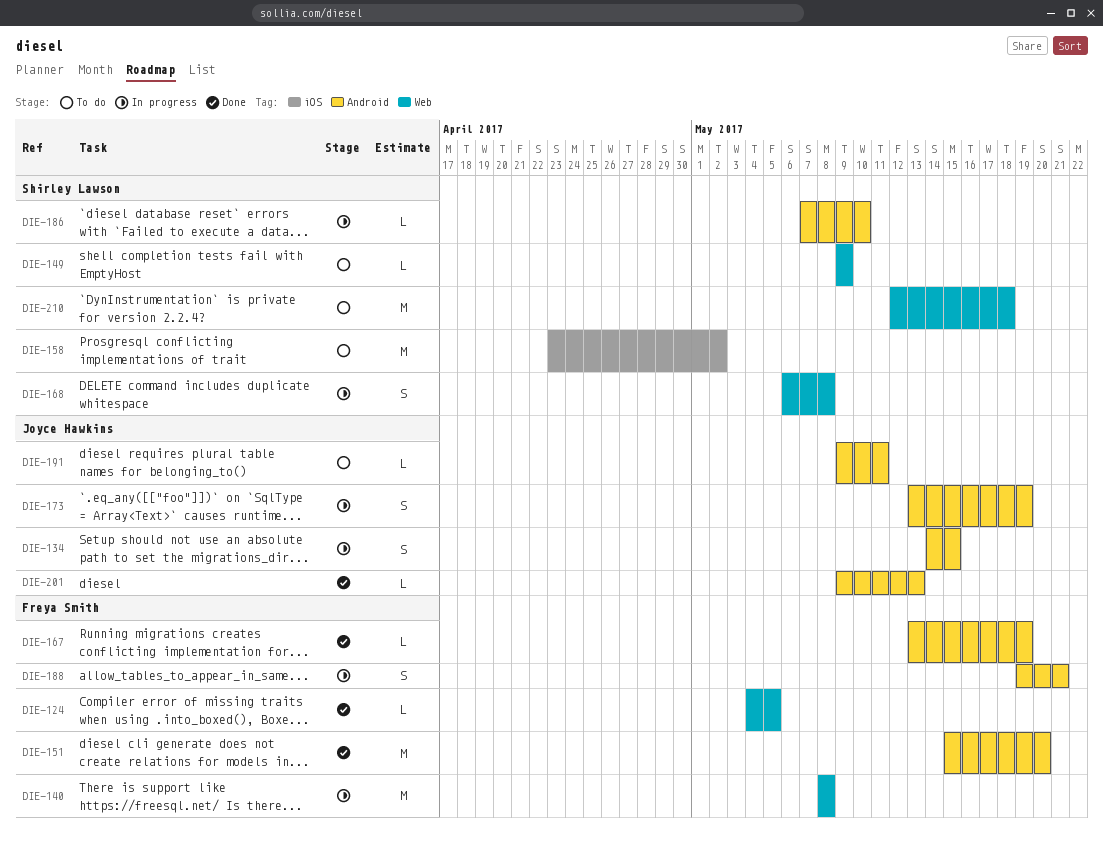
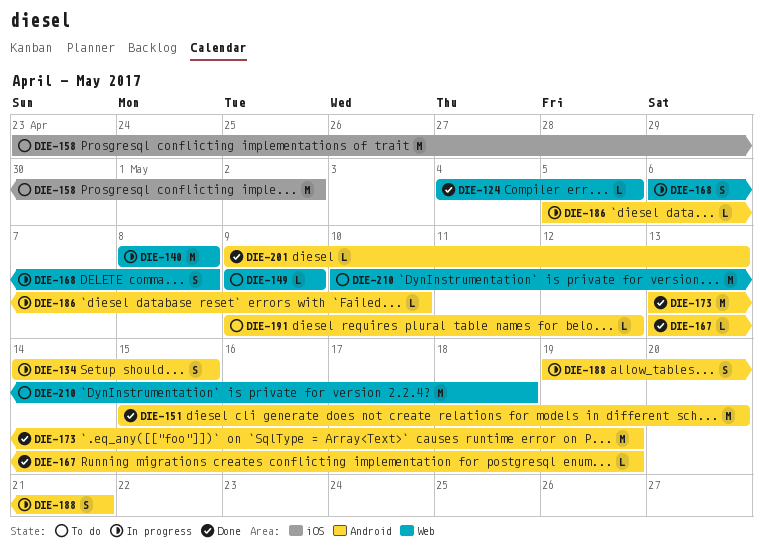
DIE-173, status: In progress -> Done
DIE-173, estimate: S -> M
DIE-186, start: May 7 -> May 5
DIE-191, due: May 11 -> May 12
DIE-210, start: May 12 -> May 10

